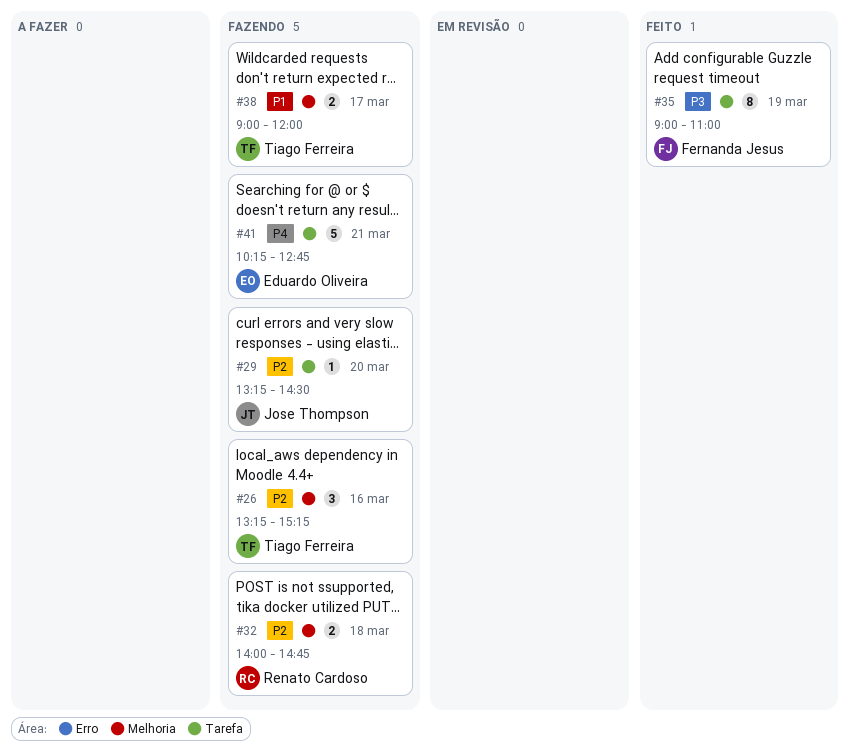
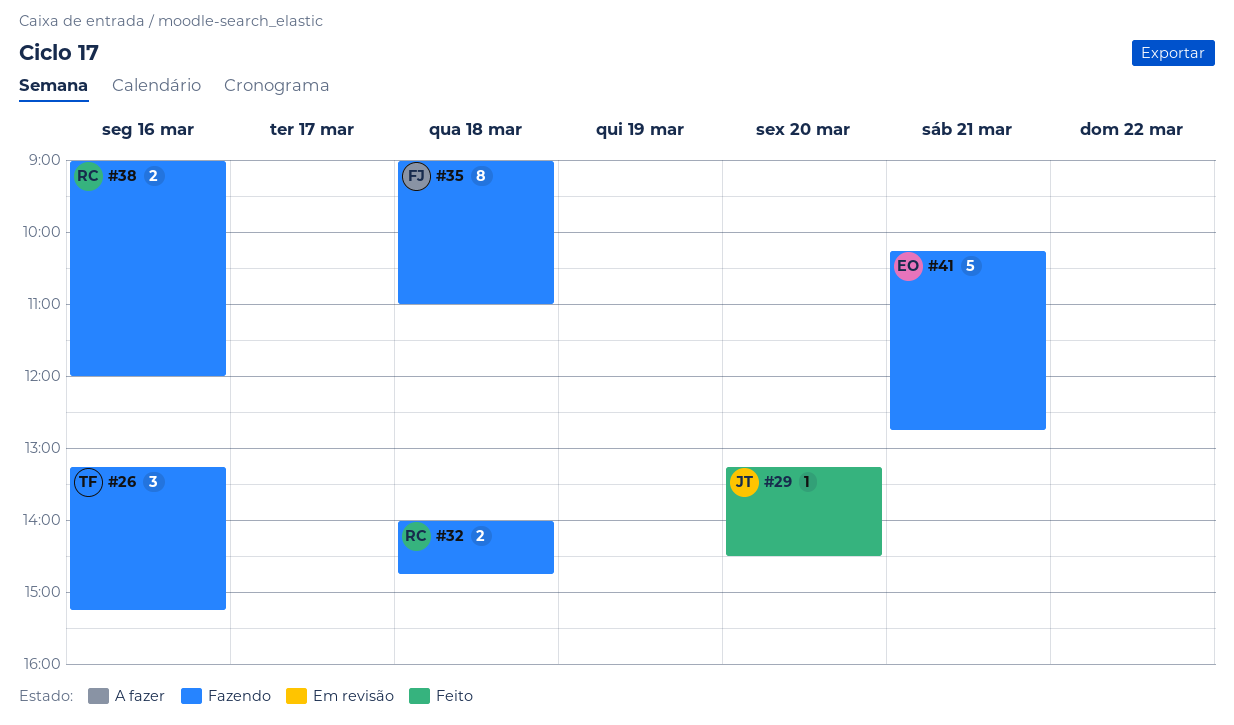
#29, status: Fazendo -> Feito
#35, status: Feito -> Fazendo
#35, day: Mar 19 -> Mar 18
#38, owner: Tiago Ferreira -> Renato Cardoso
#38, day: Mar 17 -> Mar 16

